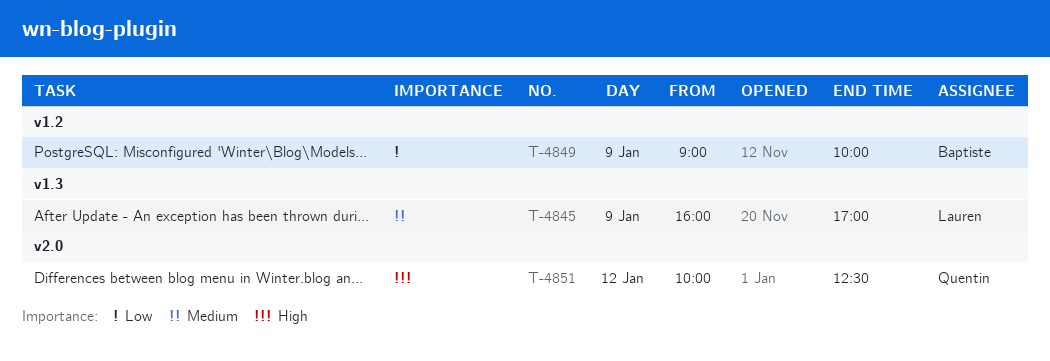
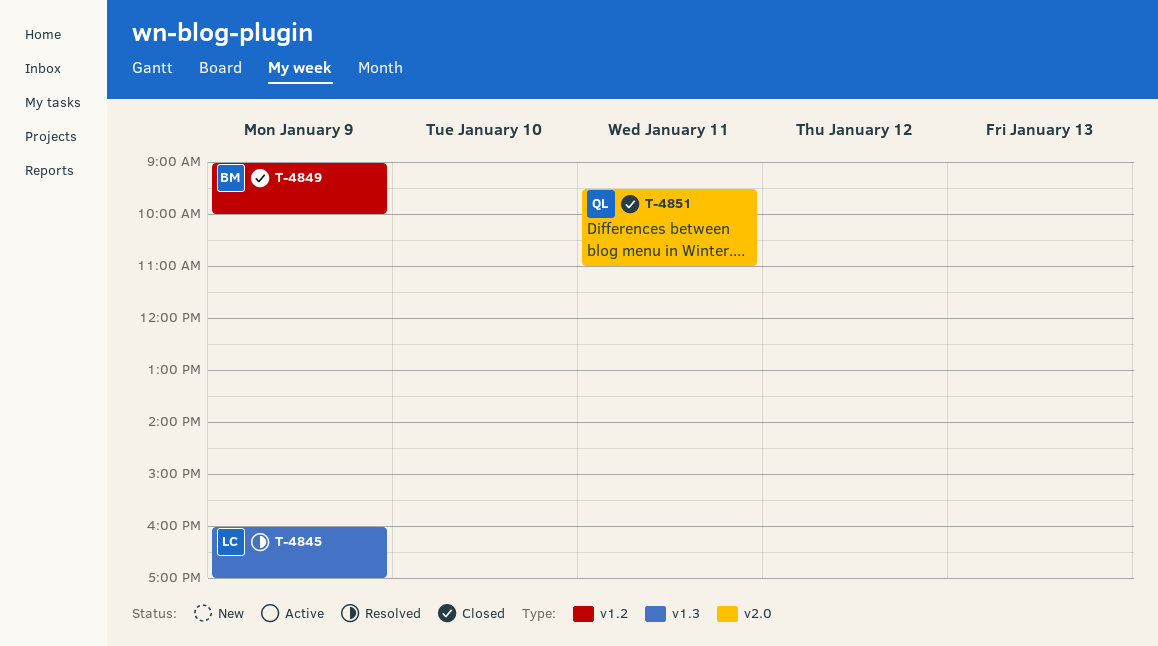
T-4851, day: Jan 12 -> Jan 11
T-4851, begins: 10:00 -> 09:30
T-4851, ends: 12:30 -> 11:00

